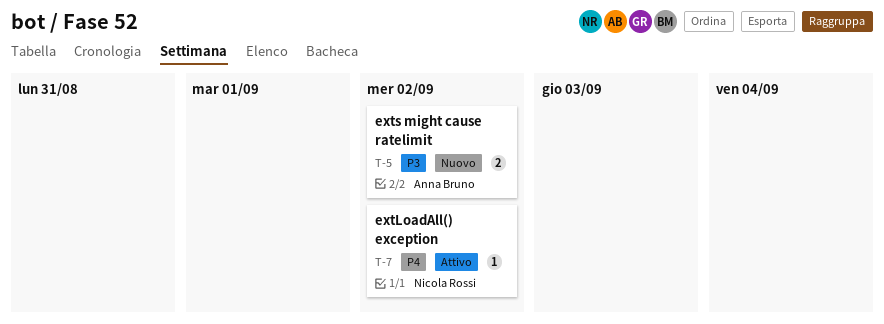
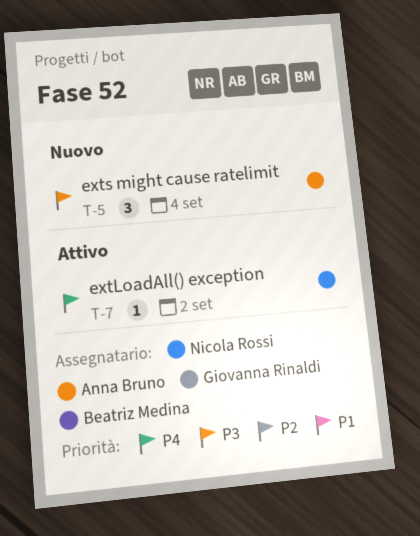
T-5, estimate: 2 -> 3
T-5, due: Sep 2 -> Sep 4

